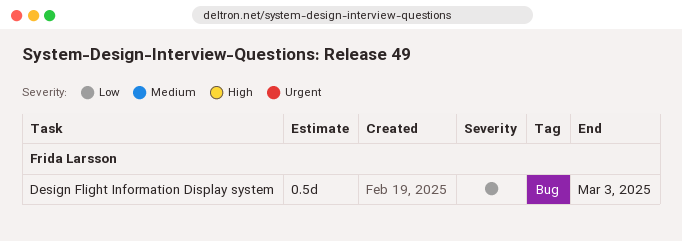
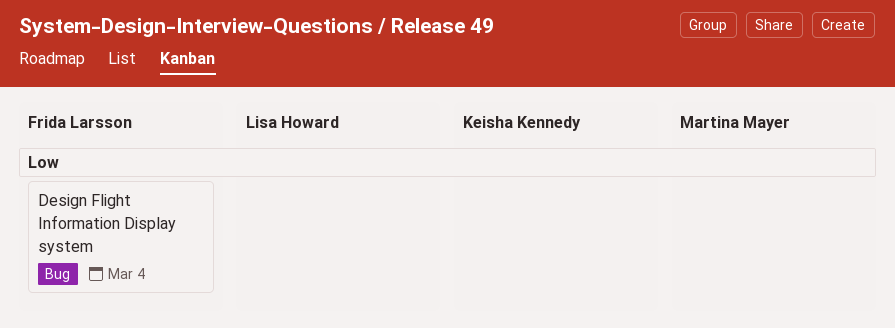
Design Flight Information Display system, due: Mar 3 -> Mar 4

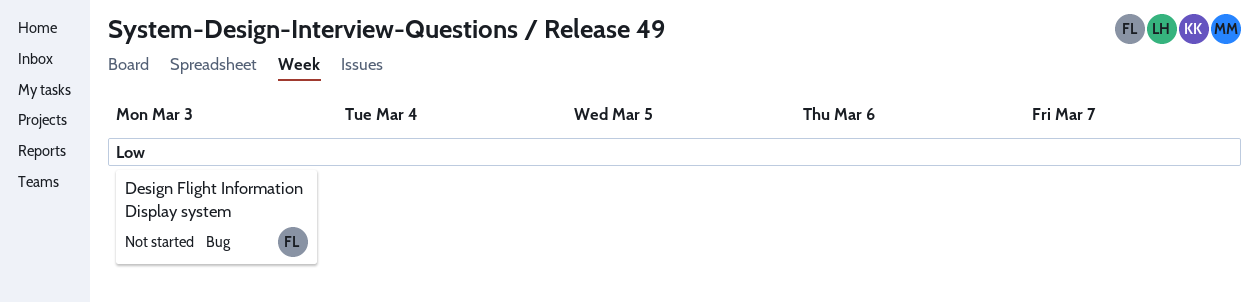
Design Flight Information Display system, due: Mar 4 -> Mar 3

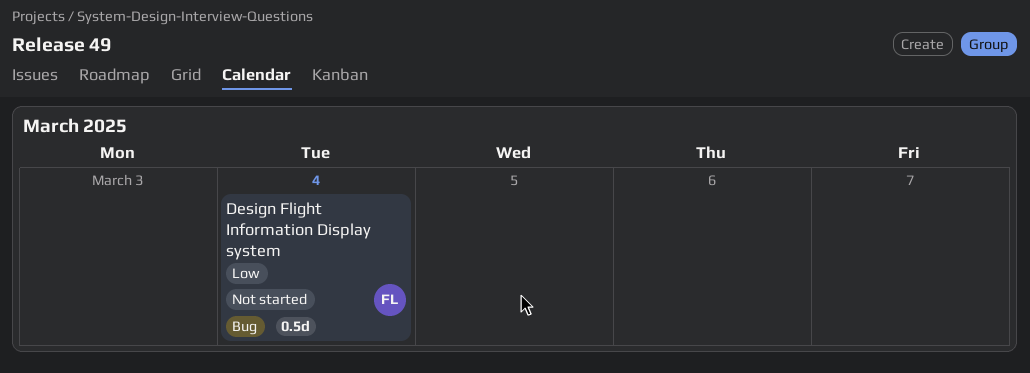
Design Flight Information Display system, due: Mar 3 -> Mar 4

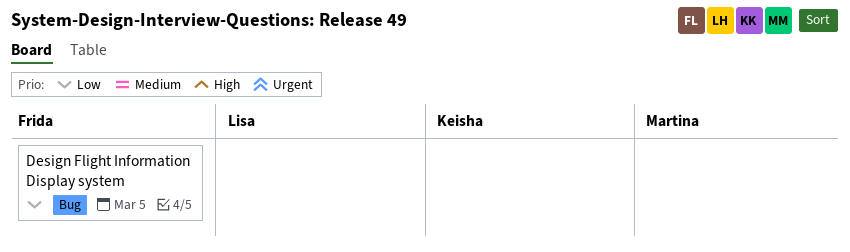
Design Flight Information Display system, due: Mar 4 -> Mar 5

